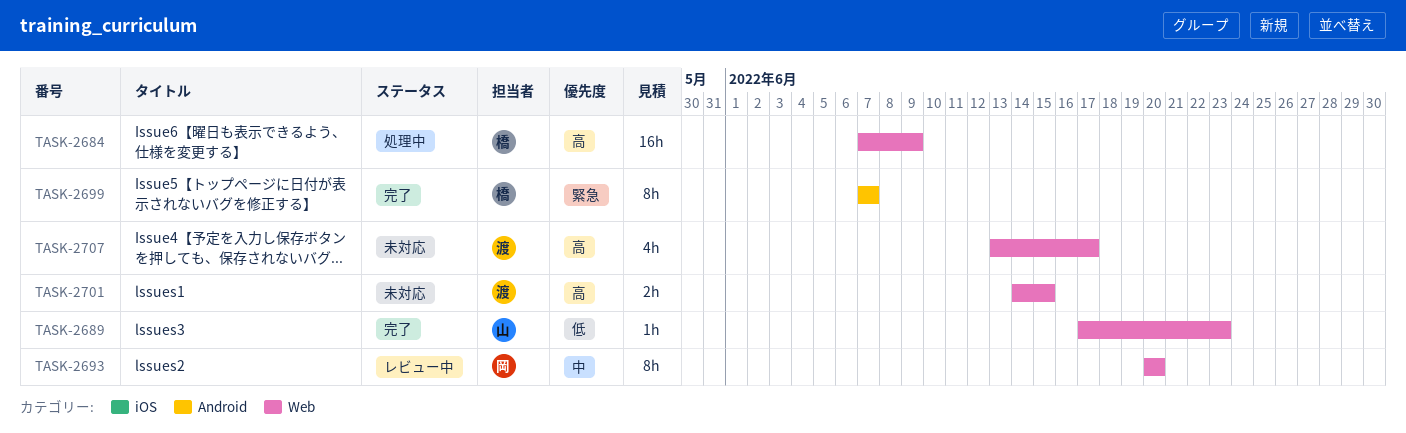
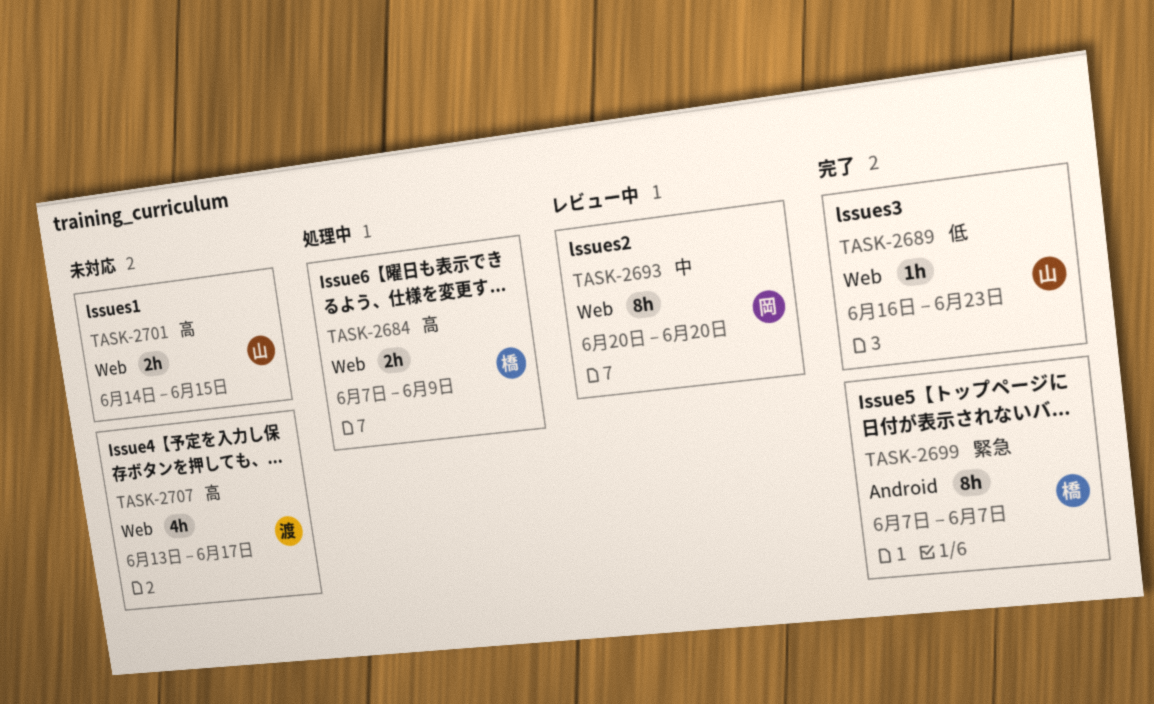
TASK-2684, estimate: 16h -> 2h
TASK-2689, start: Jun 17 -> Jun 16
TASK-2701, owner: 渡 -> 山

